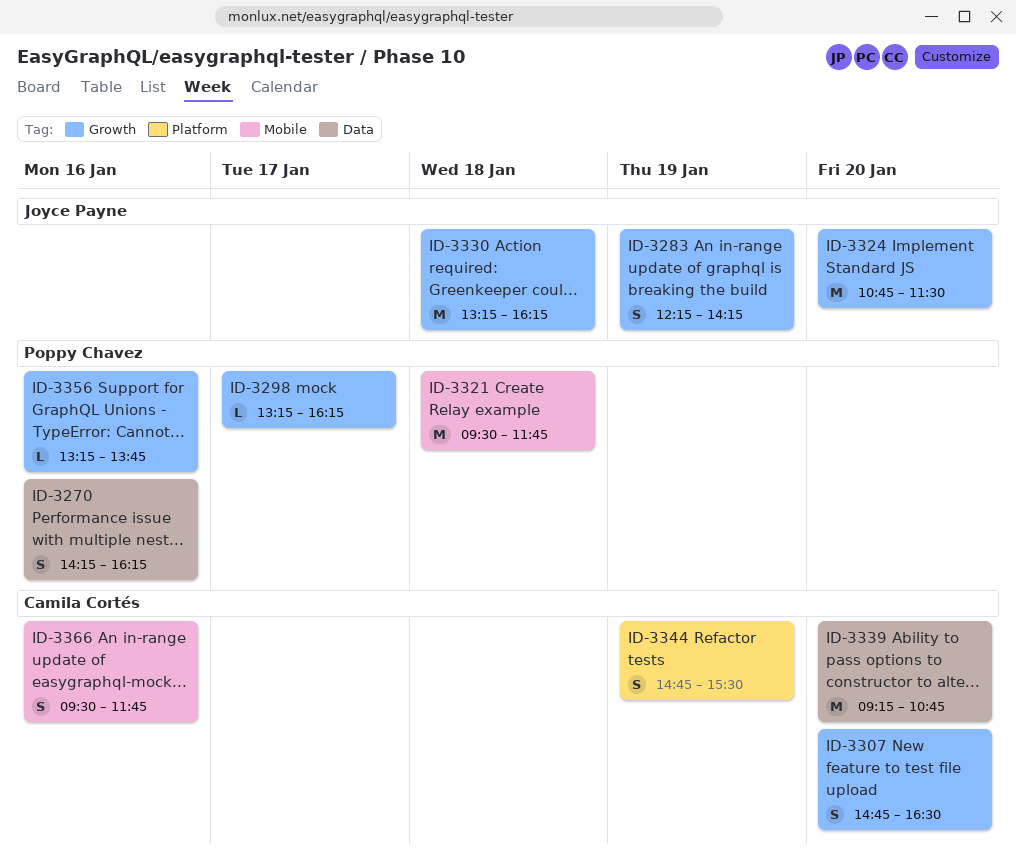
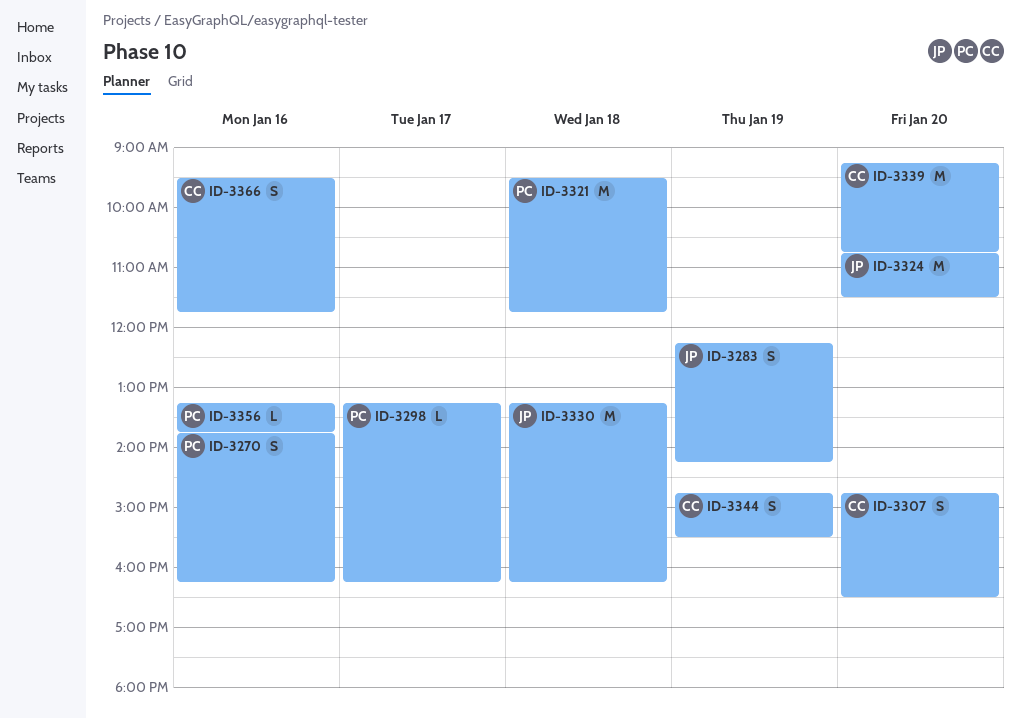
ID-3270, begins: 14:15 -> 13:45

